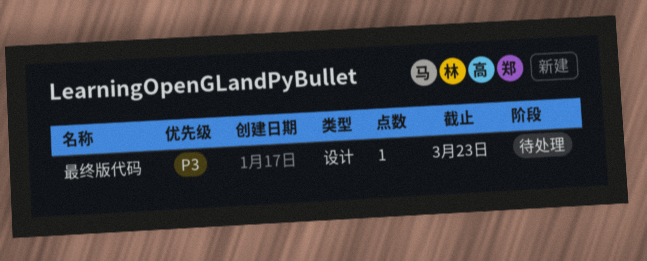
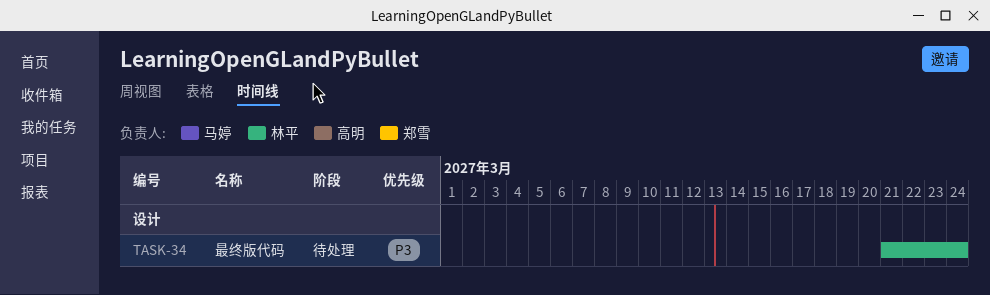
最终版代码, due: Mar 23 -> Mar 24

